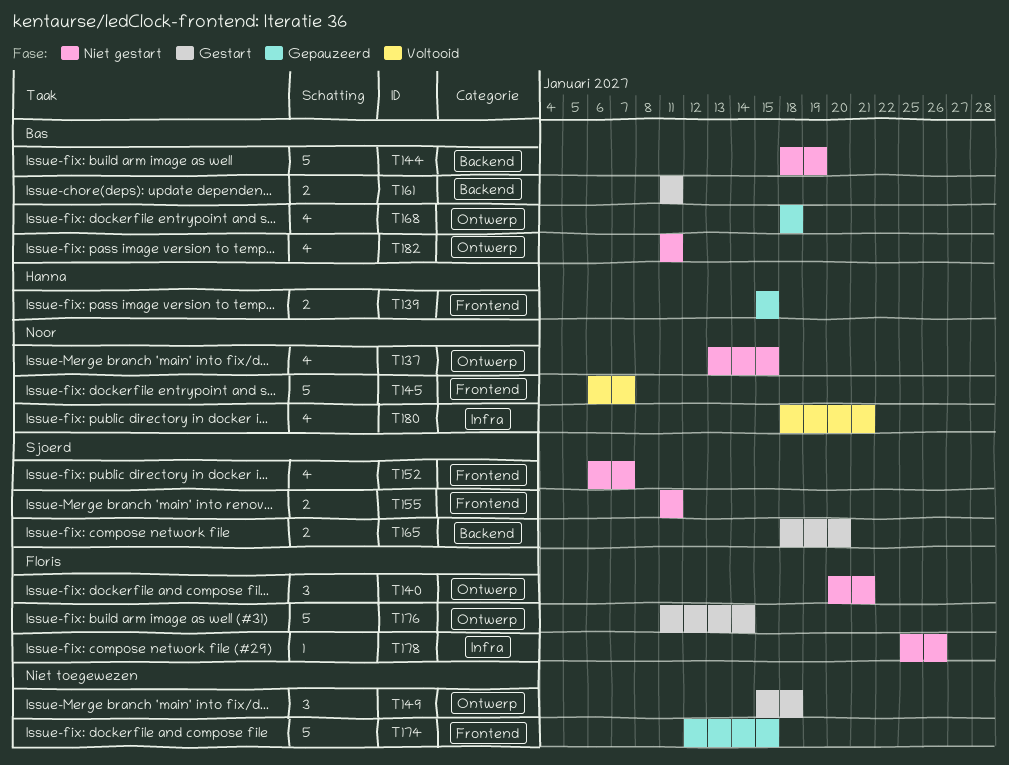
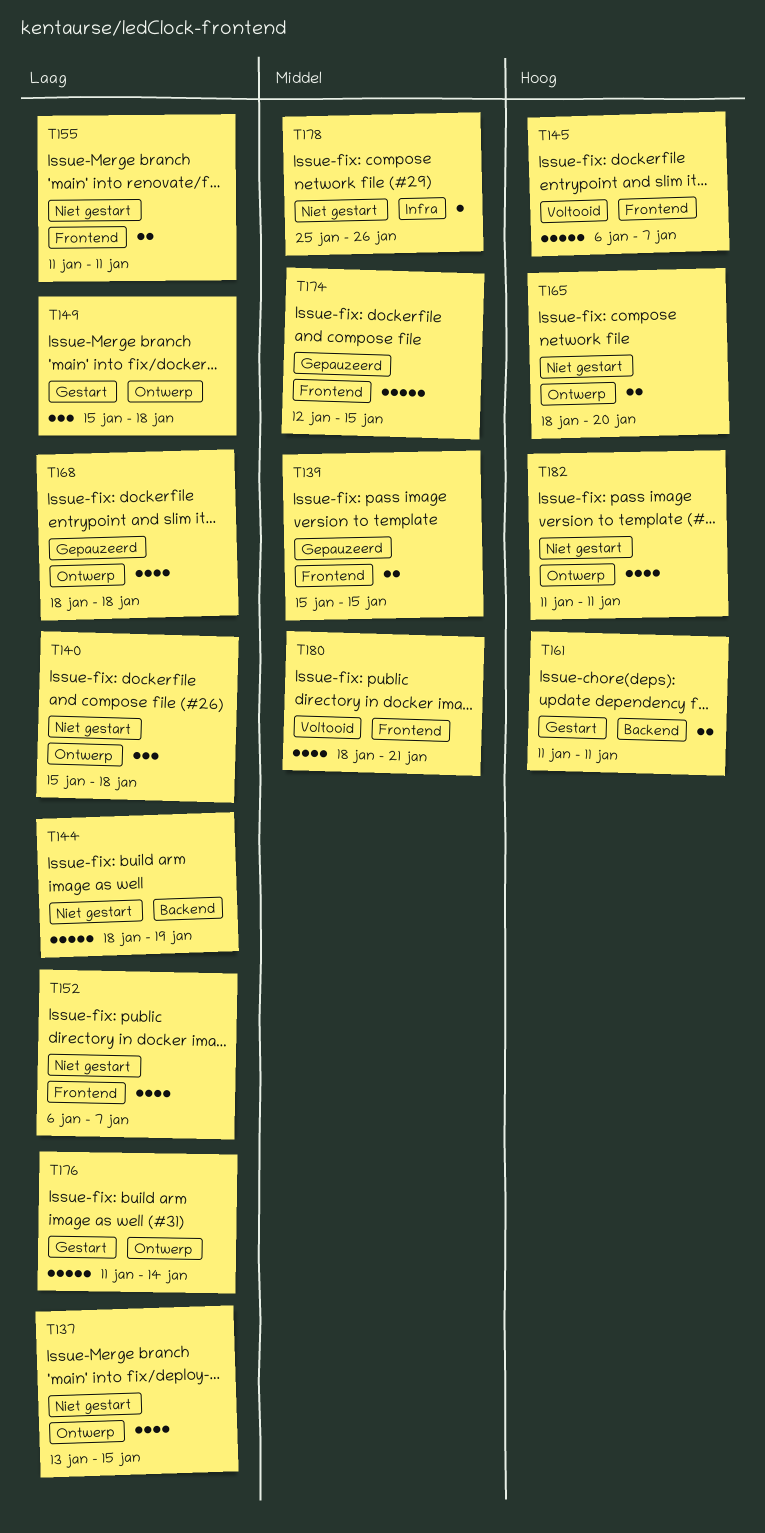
T140, start: Jan 20 -> Jan 15
T140, due: Jan 21 -> Jan 18
T165, status: Gestart -> Niet gestart
T165, label: Backend -> Ontwerp
T180, label: Infra -> Frontend

